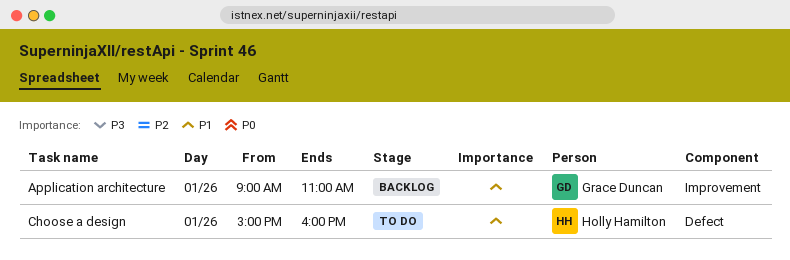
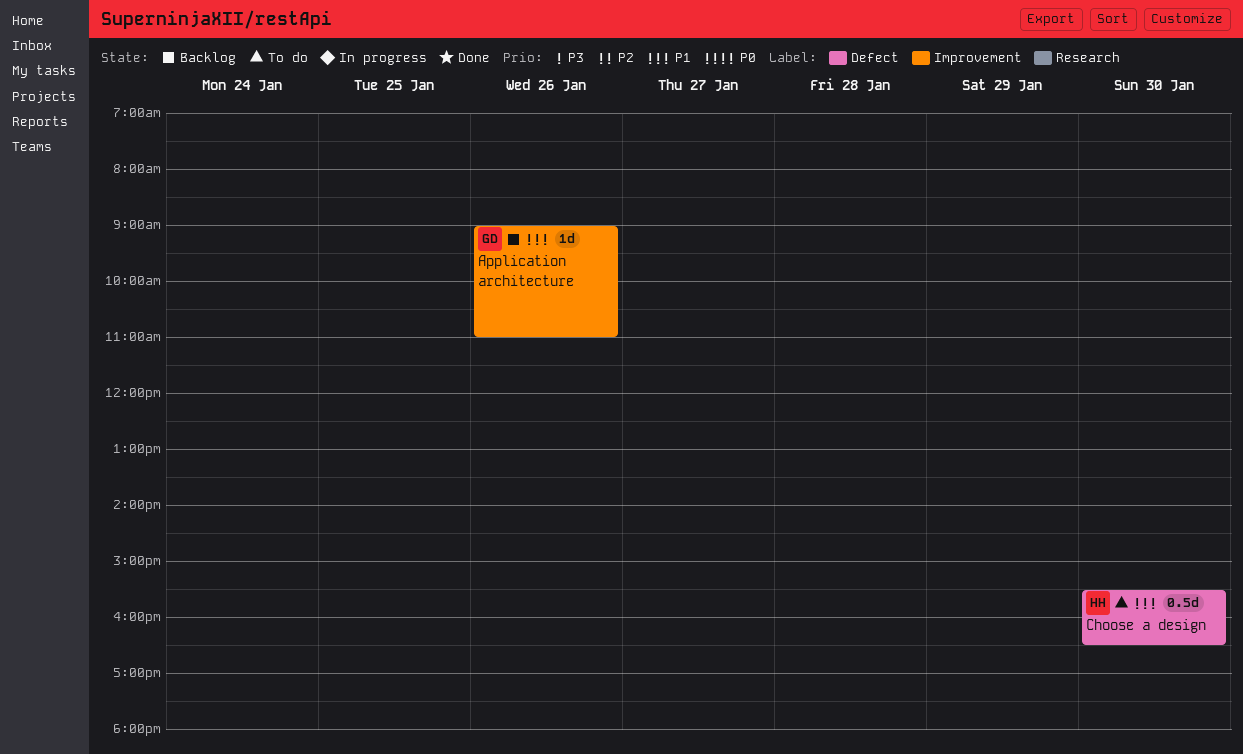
Choose a design, day: Jan 26 -> Jan 30
Choose a design, begins: 15:00 -> 15:30
Choose a design, ends: 16:00 -> 16:30

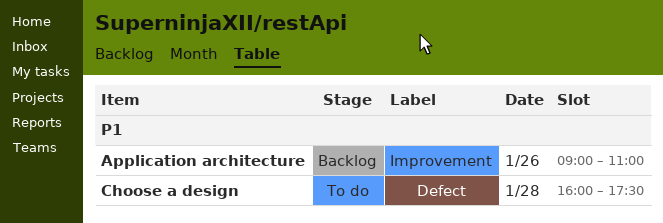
Choose a design, day: Jan 30 -> Jan 28
Choose a design, begins: 15:30 -> 16:00
Choose a design, ends: 16:30 -> 17:30

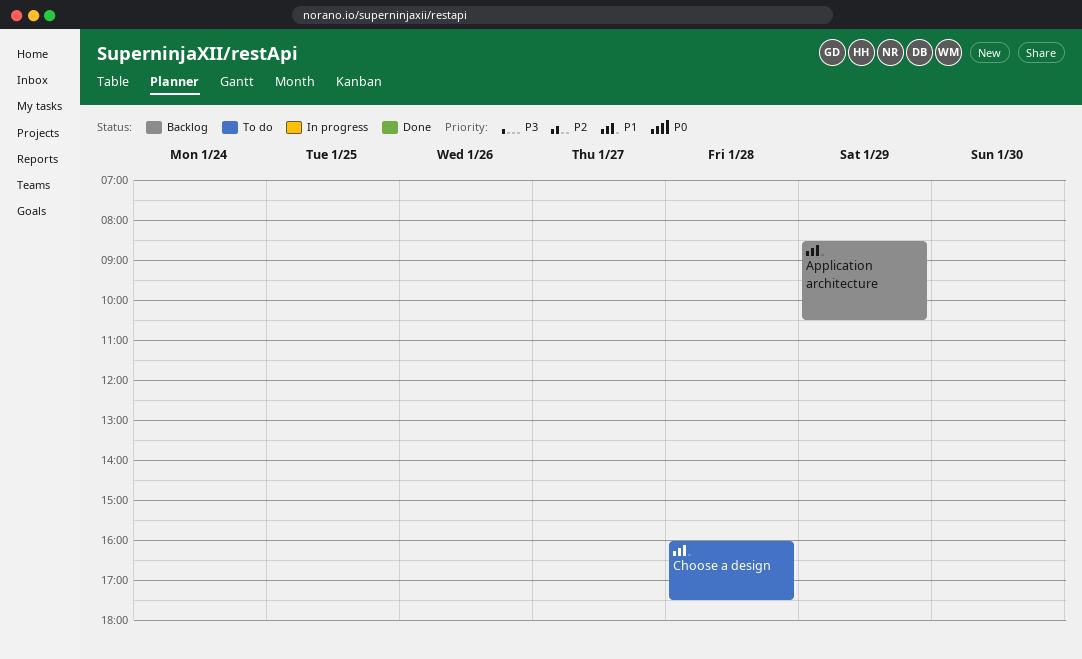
Application architecture, day: Jan 26 -> Jan 29
Application architecture, begins: 09:00 -> 08:30
Application architecture, ends: 11:00 -> 10:30

